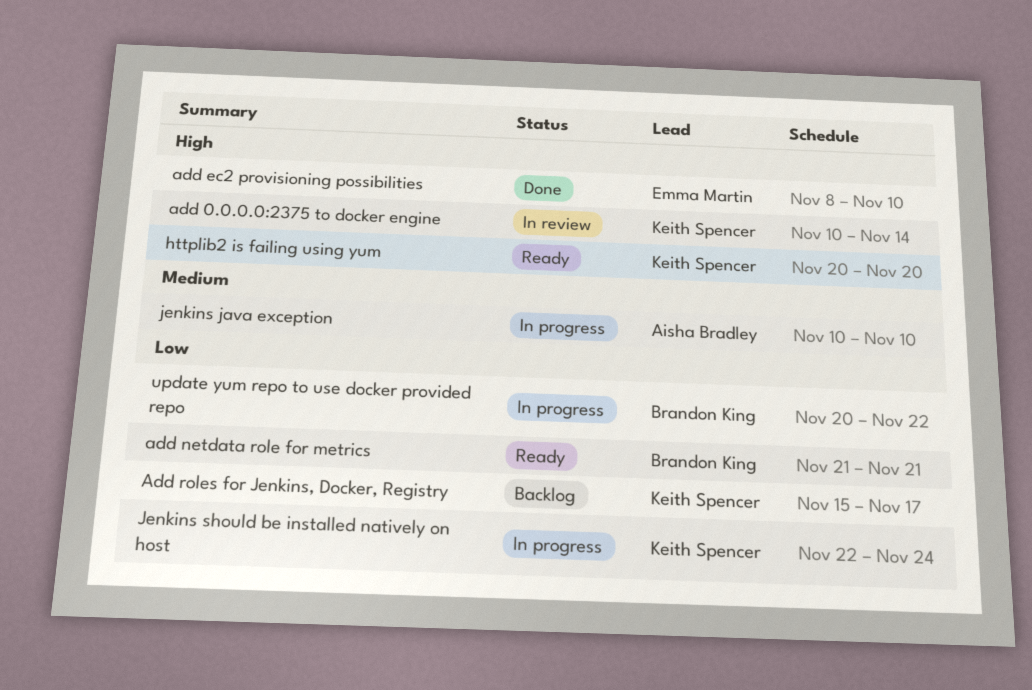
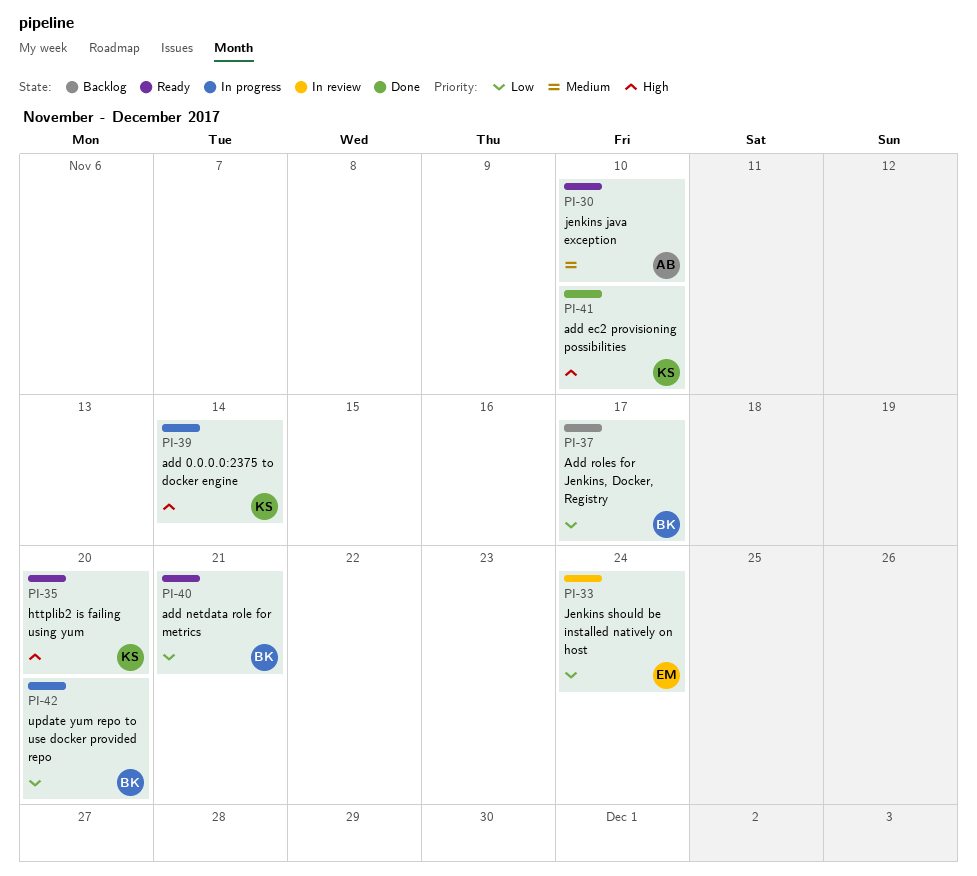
add 0.0.0.0:2375 to docker engine, status: In review -> In progress
add ec2 provisioning possibilities, owner: Emma Martin -> Keith Spencer
Add roles for Jenkins, Docker, Registry, owner: Keith Spencer -> Brandon King
jenkins java exception, status: In progress -> Ready
Jenkins should be installed natively on host, status: In progress -> In review
Jenkins should be installed natively on host, owner: Keith Spencer -> Emma Martin
update yum repo to use docker provided repo, due: Nov 22 -> Nov 20

